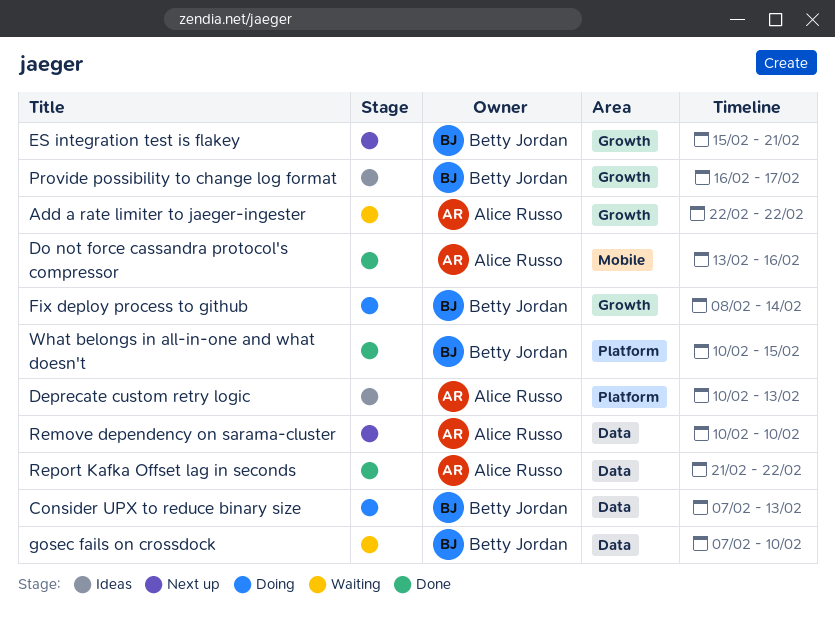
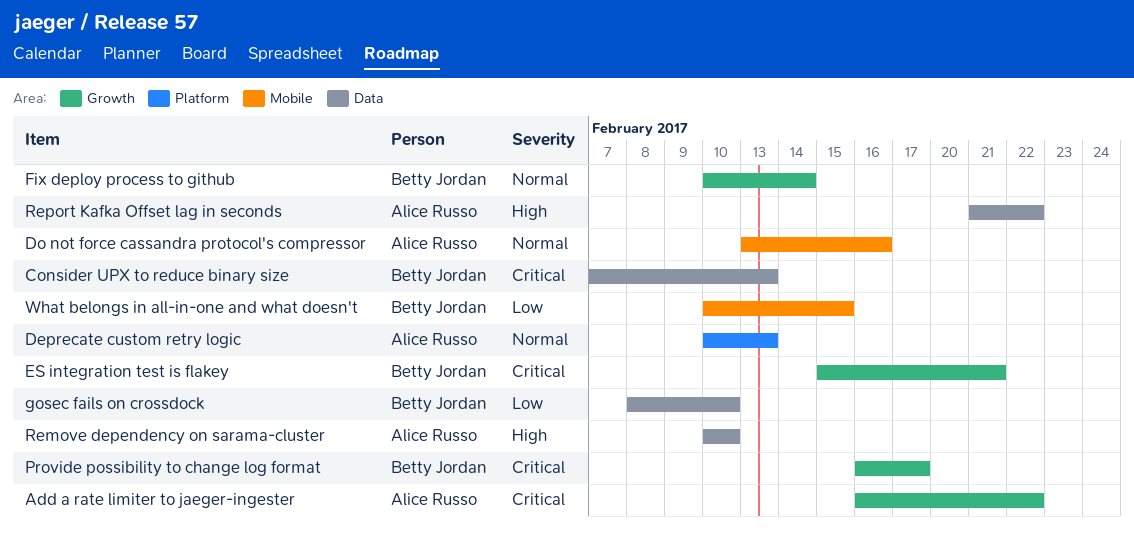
Add a rate limiter to jaeger-ingester, start: Feb 22 -> Feb 16
Fix deploy process to github, start: Feb 8 -> Feb 10
gosec fails on crossdock, start: Feb 7 -> Feb 8
What belongs in all-in-one and what doesn't, label: Platform -> Mobile

